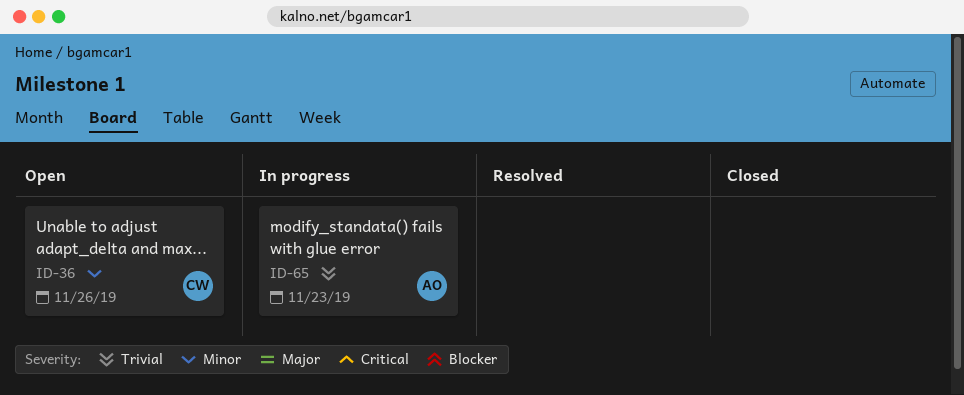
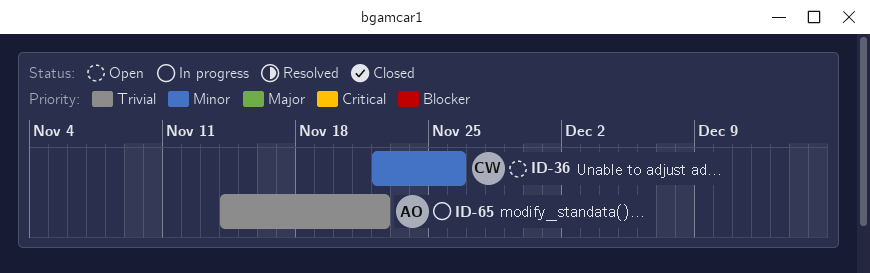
ID-65, due: Nov 23 -> Nov 22

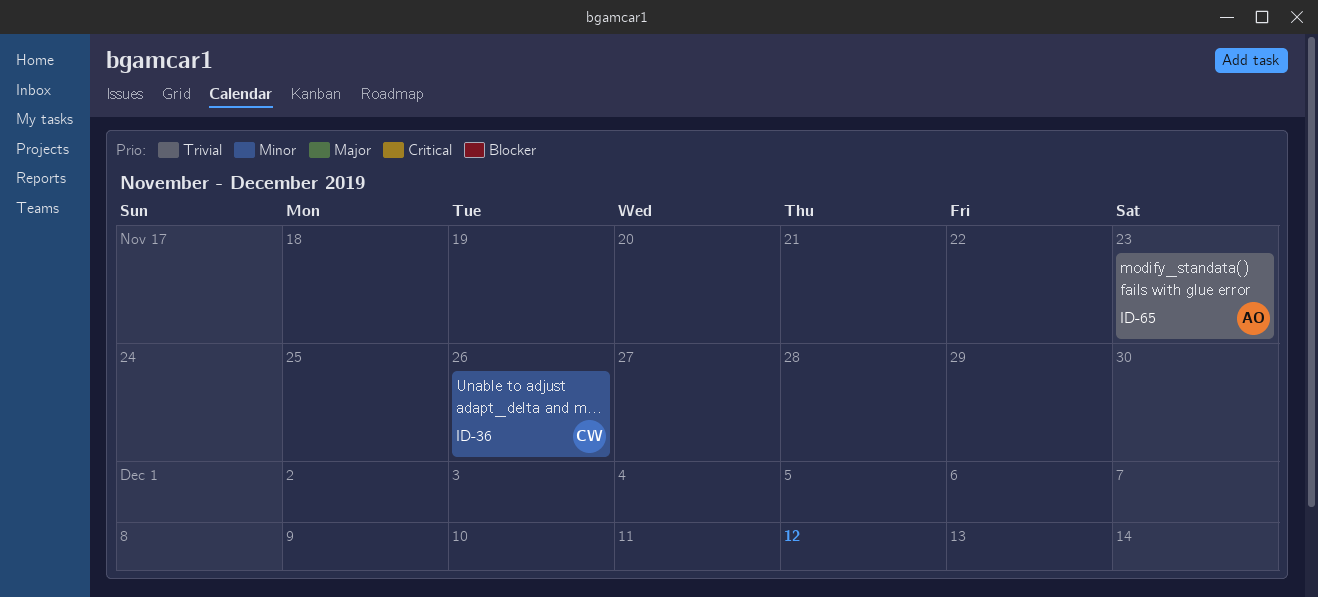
ID-65, due: Nov 22 -> Nov 23

